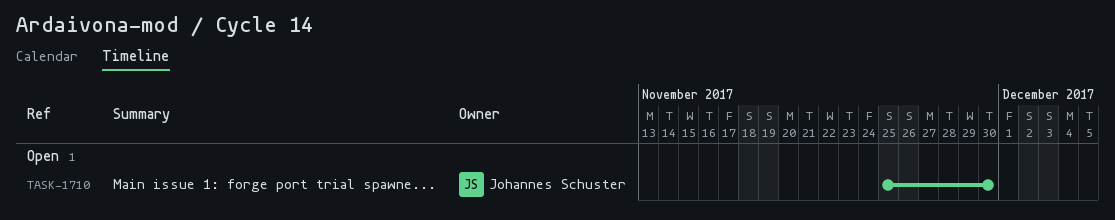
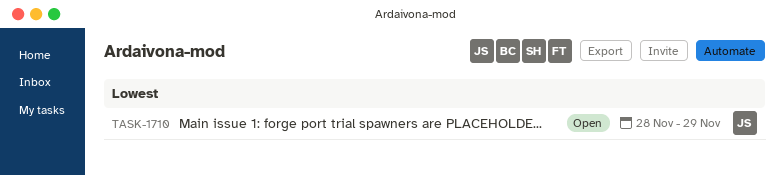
TASK-1710, start: Nov 25 -> Nov 28
TASK-1710, due: Nov 30 -> Nov 29

